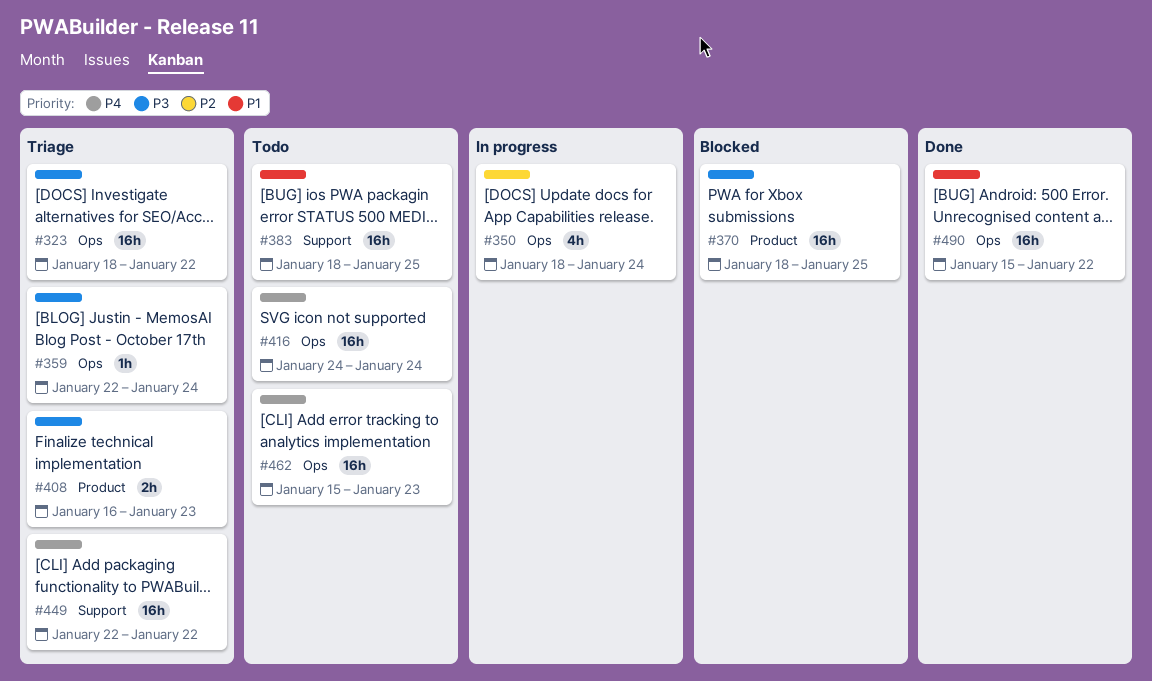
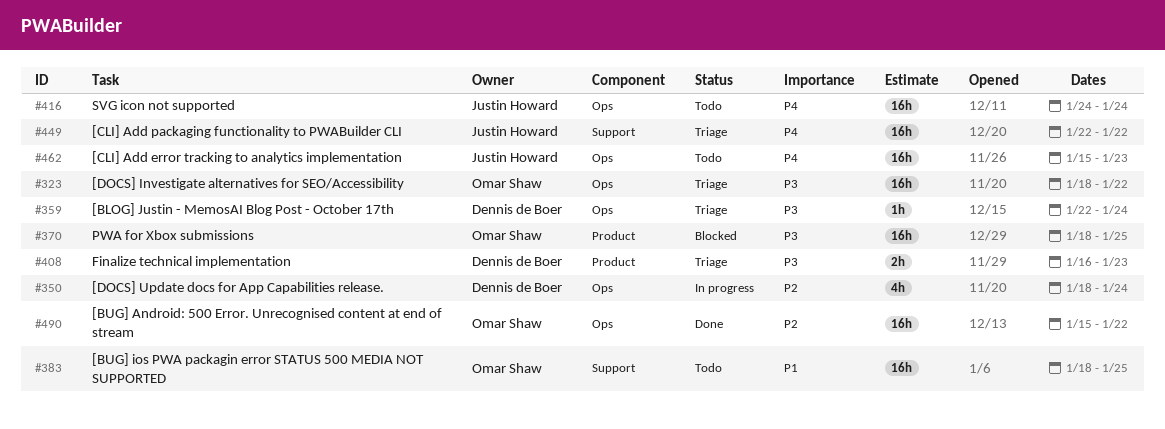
#490, priority: P1 -> P2

